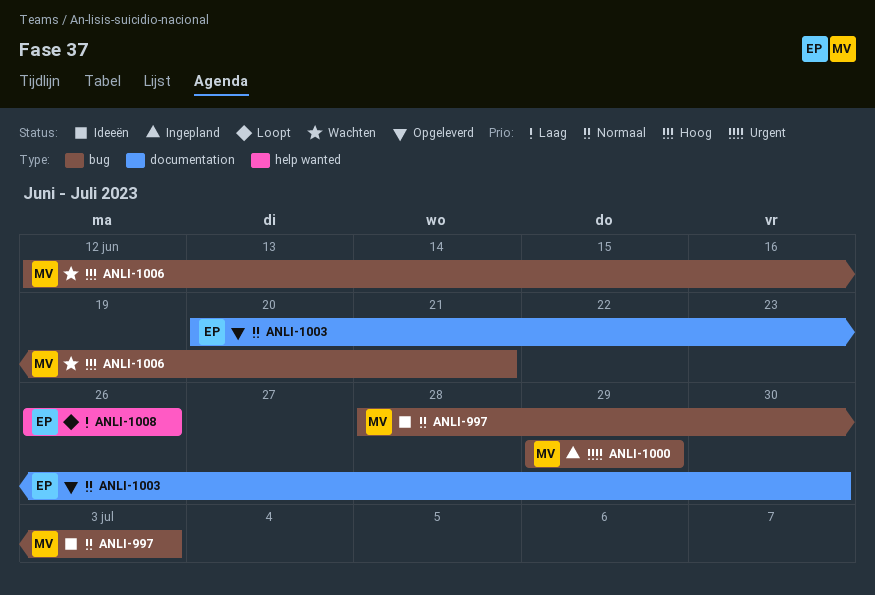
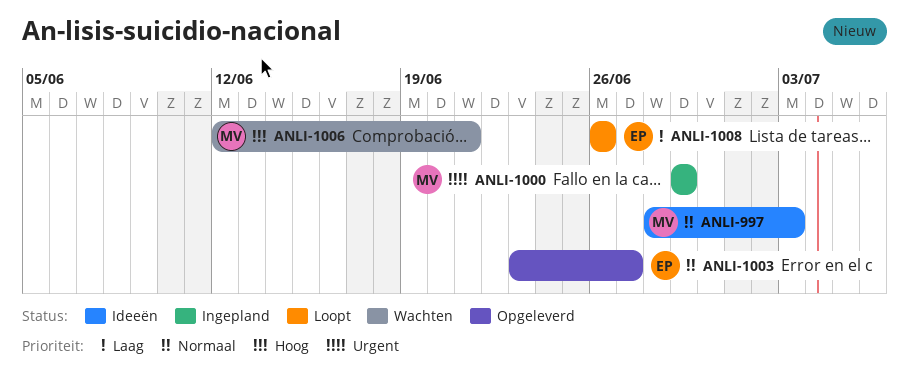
ANLI-1003, start: Jun 20 -> Jun 23
ANLI-1003, due: Jun 30 -> Jun 27

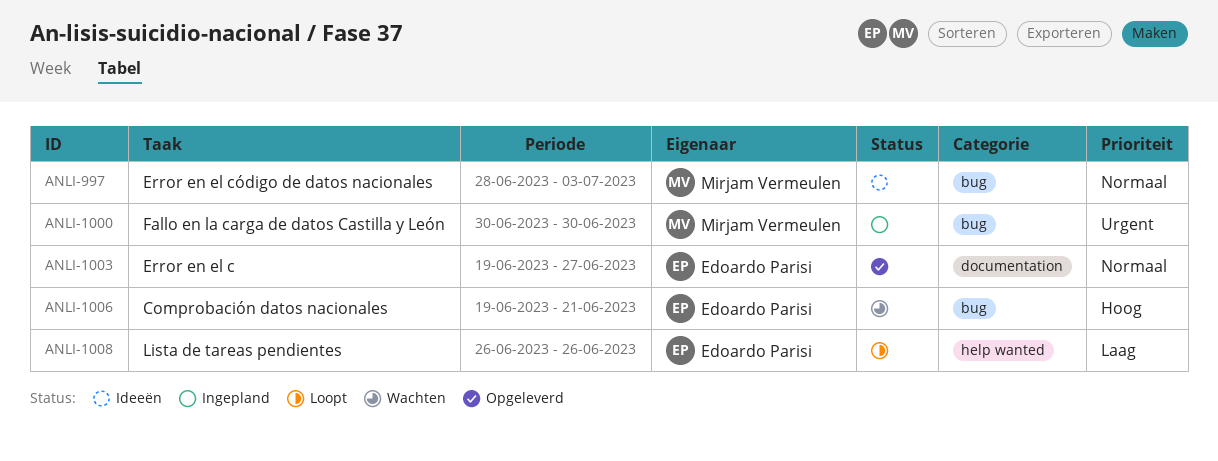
ANLI-1000, start: Jun 29 -> Jun 30
ANLI-1000, due: Jun 29 -> Jun 30
ANLI-1003, start: Jun 23 -> Jun 19
ANLI-1006, owner: Mirjam Vermeulen -> Edoardo Parisi
ANLI-1006, start: Jun 12 -> Jun 19

